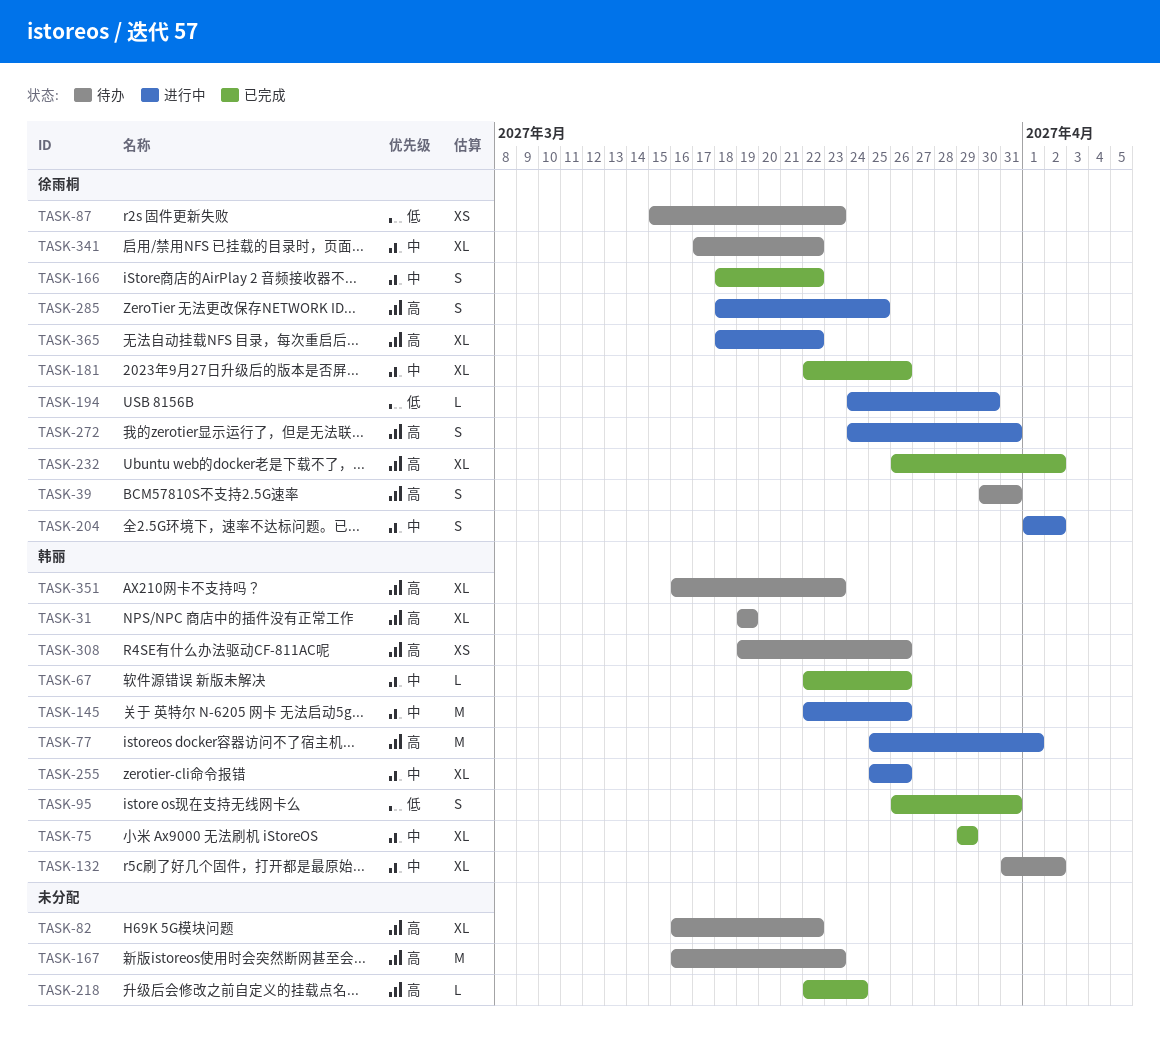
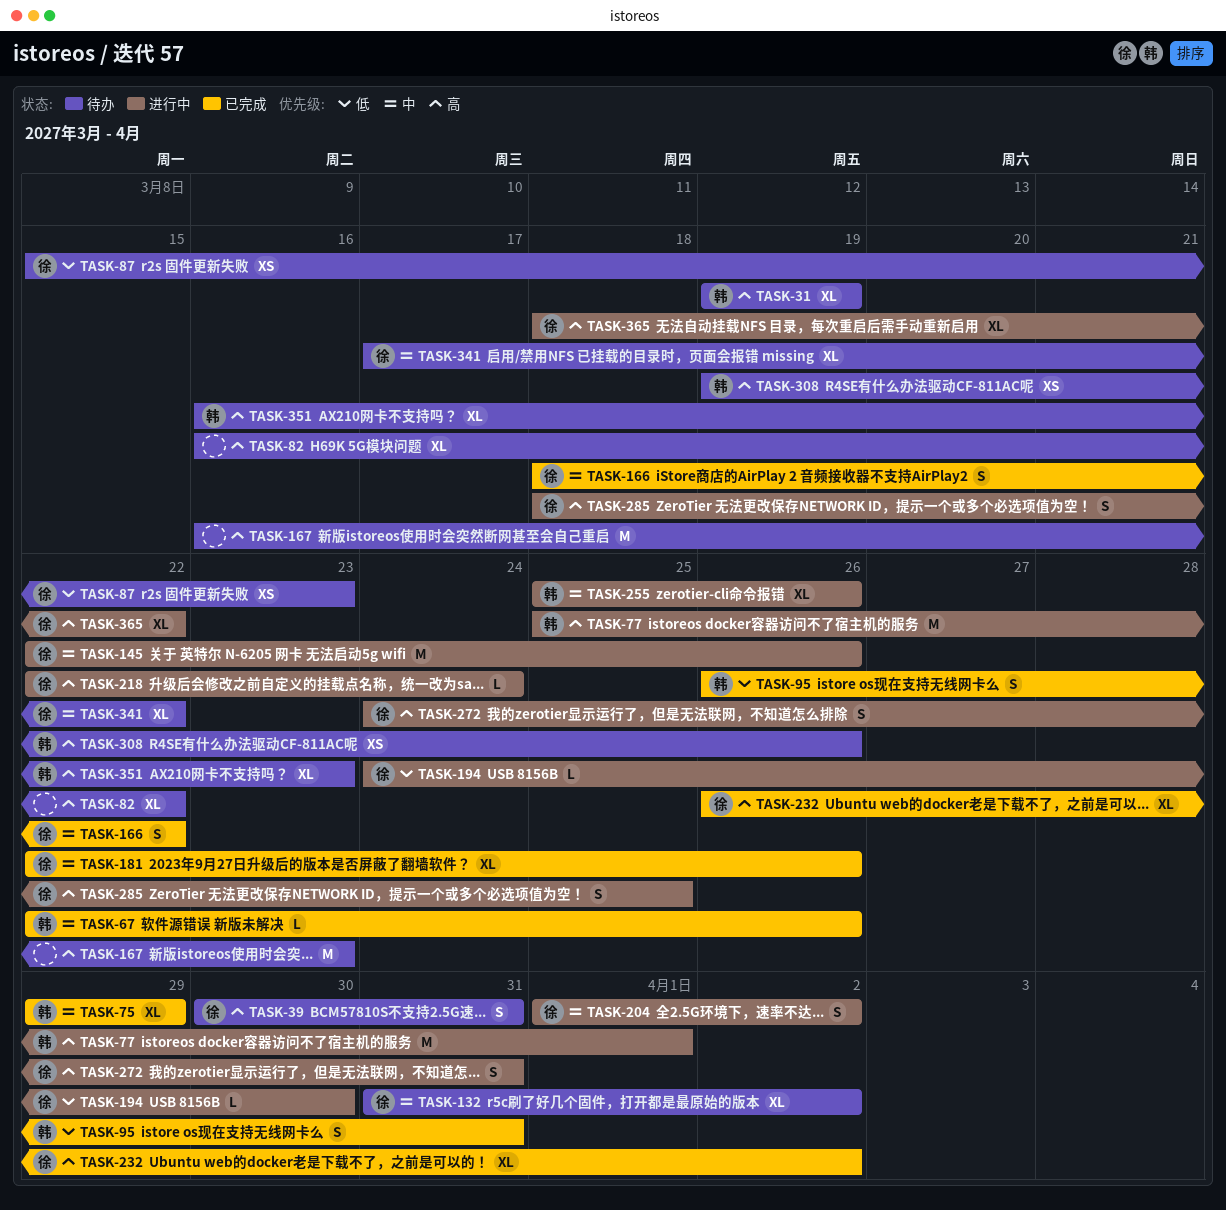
TASK-132, owner: 韩丽 -> 徐雨桐
TASK-145, owner: 韩丽 -> 徐雨桐
TASK-218, status: 已完成 -> 进行中
TASK-218, owner: none -> 徐雨桐

